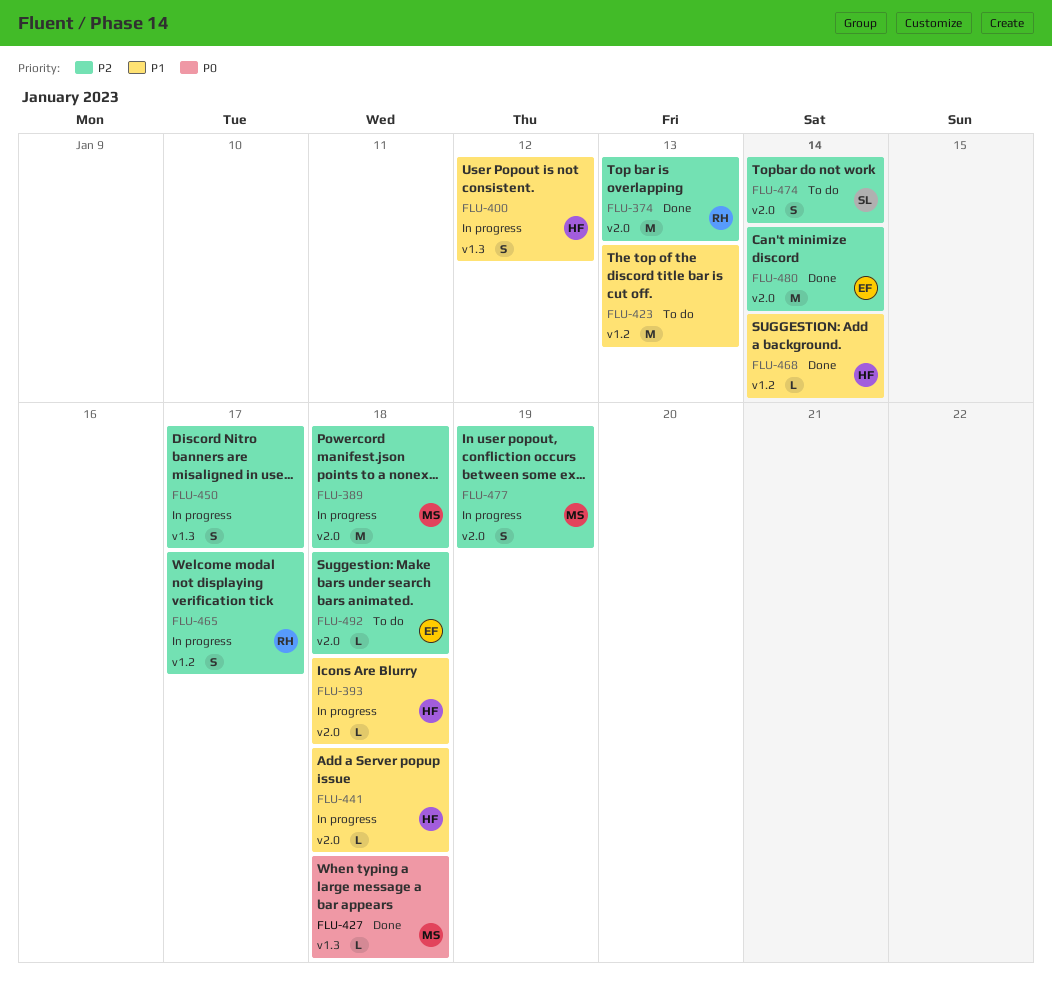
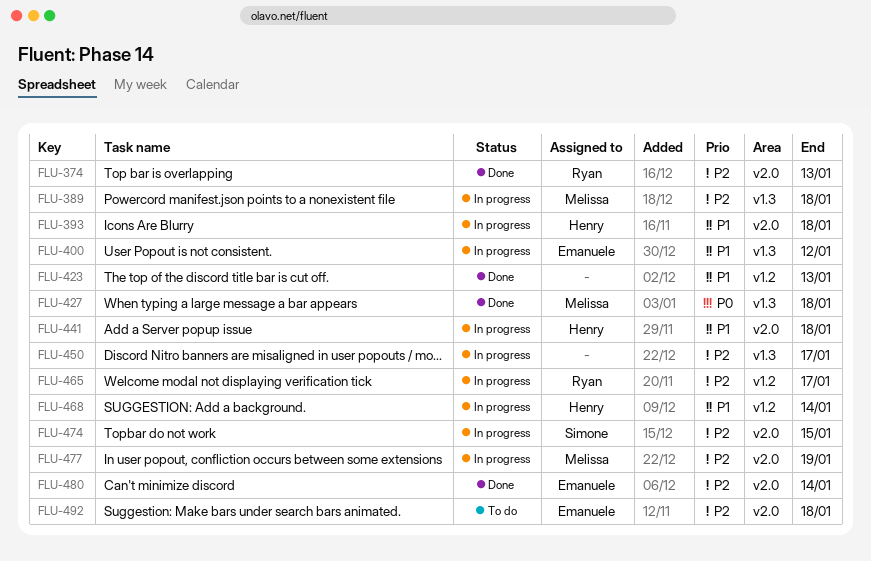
FLU-389, label: v2.0 -> v1.3
FLU-400, owner: Henry -> Emanuele
FLU-423, status: To do -> Done
FLU-468, status: Done -> In progress
FLU-474, status: To do -> In progress
FLU-474, due: Jan 14 -> Jan 15

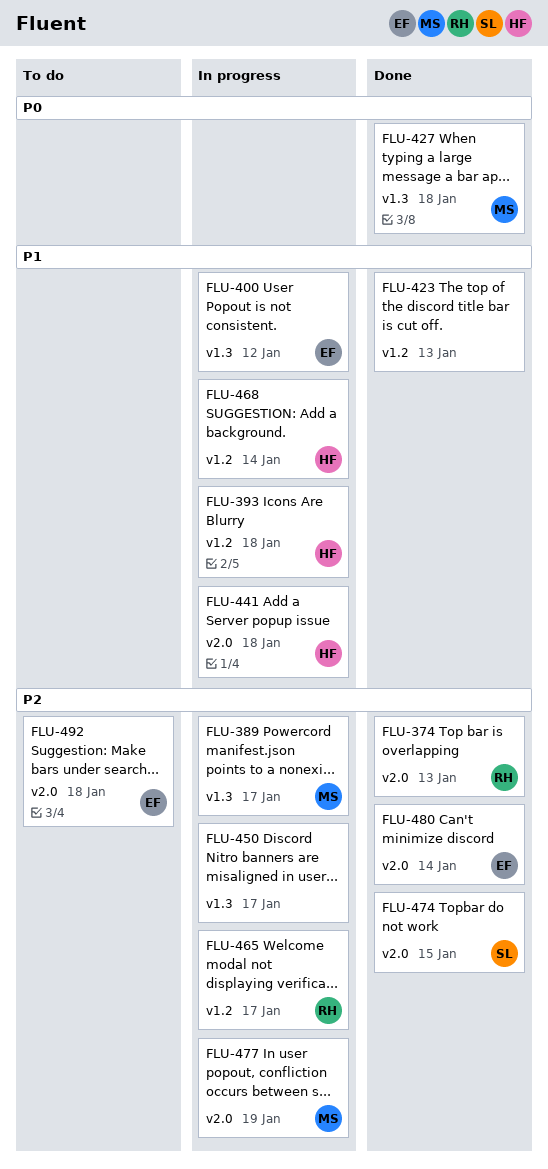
FLU-389, due: Jan 18 -> Jan 17
FLU-393, label: v2.0 -> v1.2
FLU-474, status: In progress -> Done

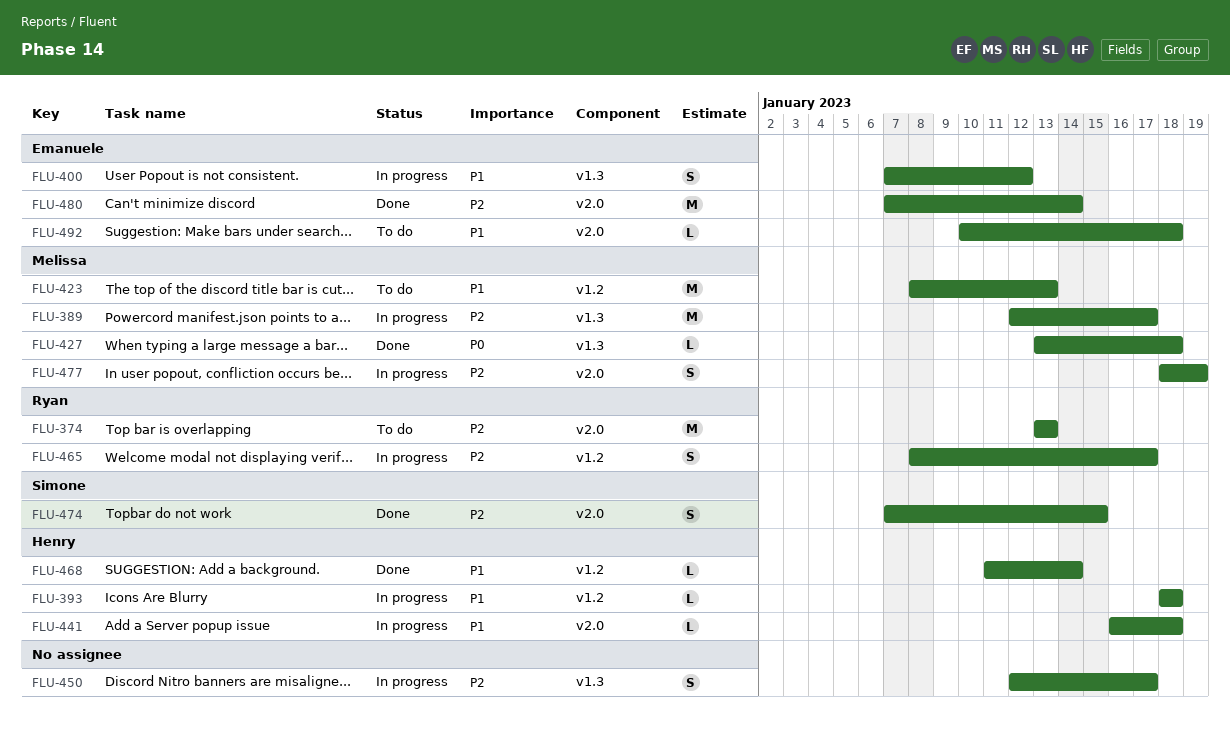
FLU-374, status: Done -> To do
FLU-423, status: Done -> To do
FLU-423, owner: none -> Melissa
FLU-468, status: In progress -> Done
FLU-492, priority: P2 -> P1

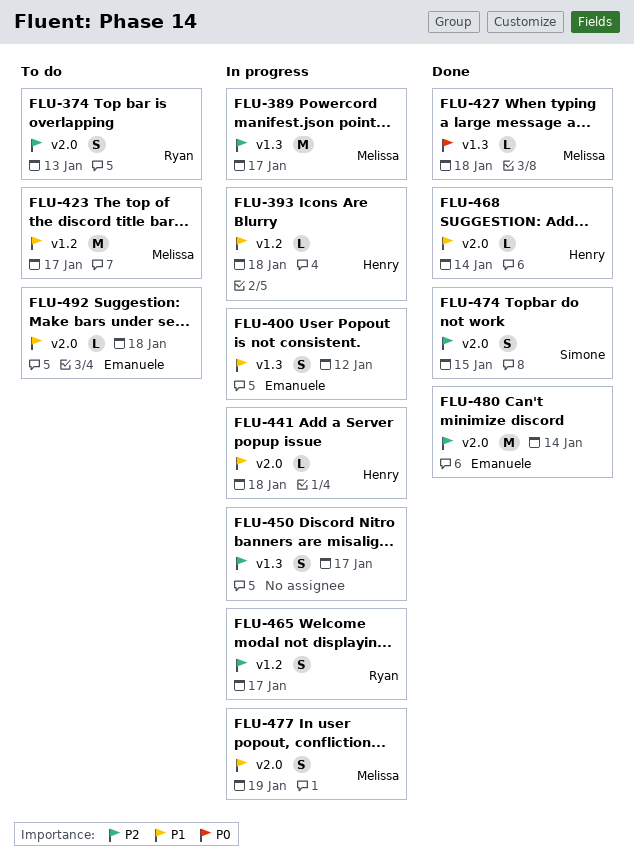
FLU-374, estimate: M -> S
FLU-423, due: Jan 13 -> Jan 17
FLU-468, label: v1.2 -> v2.0
FLU-477, priority: P2 -> P1

